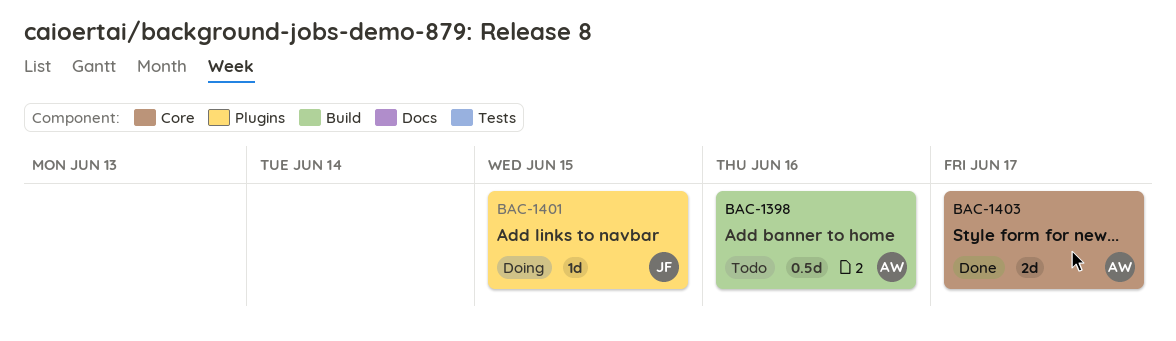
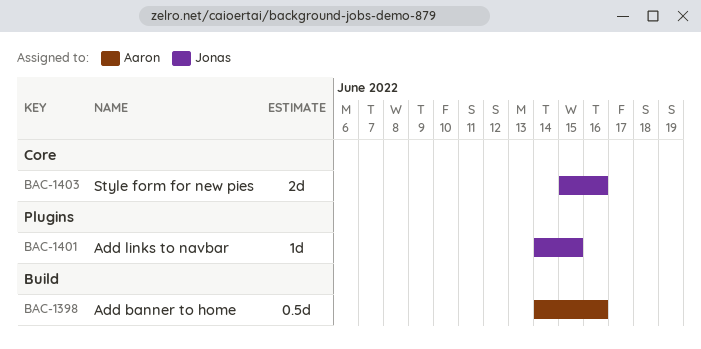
BAC-1403, owner: Aaron -> Jonas
BAC-1403, due: Jun 17 -> Jun 16

